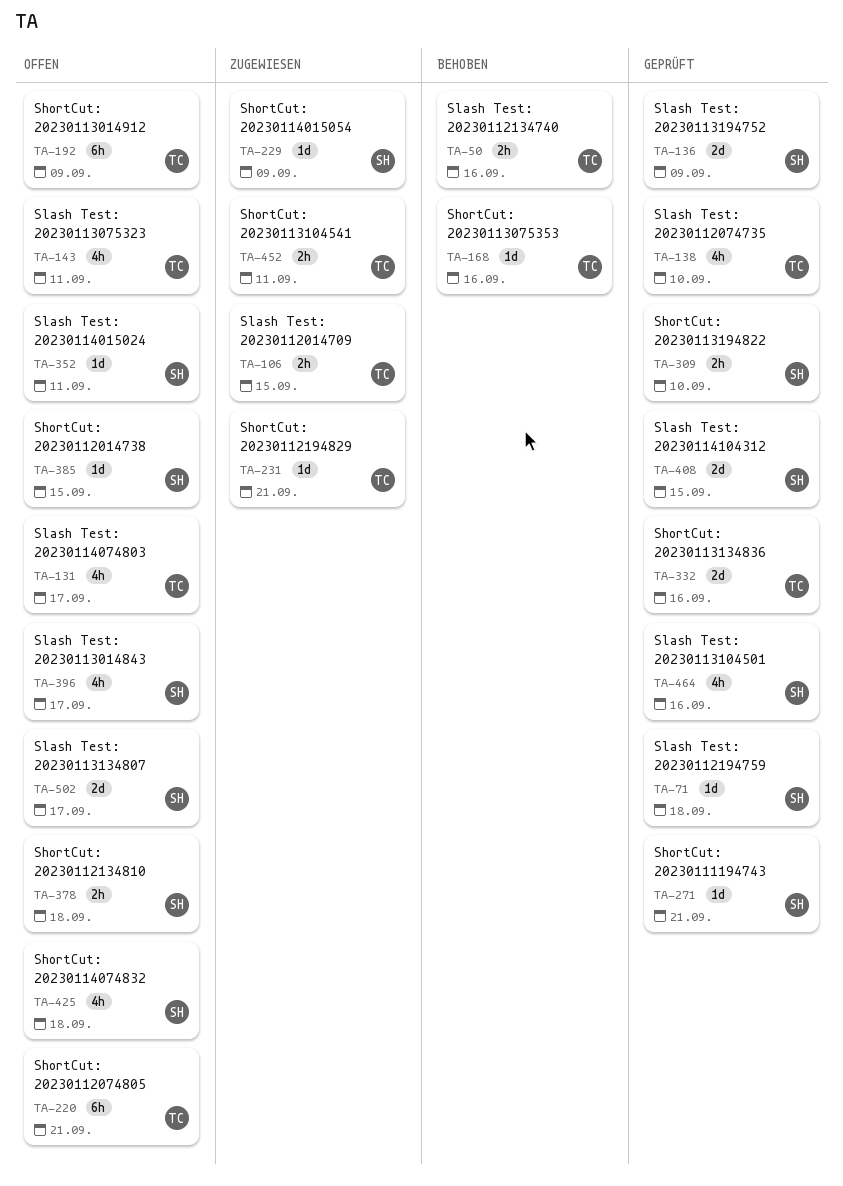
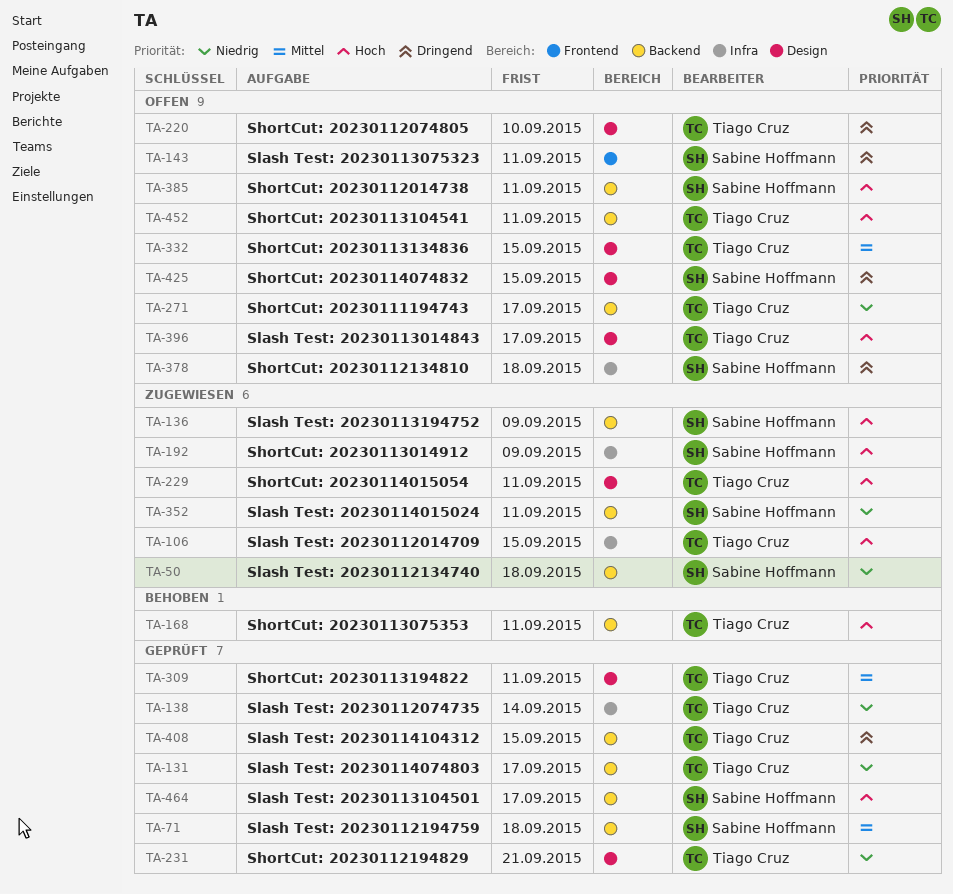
TA-50, status: Behoben -> Zugewiesen
TA-50, owner: Tiago Cruz -> Sabine Hoffmann
TA-50, due: Sep 16 -> Sep 18
TA-131, status: Offen -> Geprüft
TA-136, status: Geprüft -> Zugewiesen
TA-138, due: Sep 10 -> Sep 14
TA-143, owner: Tiago Cruz -> Sabine Hoffmann
TA-168, due: Sep 16 -> Sep 11
TA-192, status: Offen -> Zugewiesen
TA-192, owner: Tiago Cruz -> Sabine Hoffmann
TA-220, due: Sep 21 -> Sep 10
TA-229, owner: Sabine Hoffmann -> Tiago Cruz
TA-229, due: Sep 9 -> Sep 11
TA-231, status: Zugewiesen -> Geprüft
TA-271, status: Geprüft -> Offen
TA-271, owner: Sabine Hoffmann -> Tiago Cruz
TA-271, due: Sep 21 -> Sep 17
TA-309, owner: Sabine Hoffmann -> Tiago Cruz
TA-309, due: Sep 10 -> Sep 11
TA-332, status: Geprüft -> Offen
TA-332, due: Sep 16 -> Sep 15
TA-352, status: Offen -> Zugewiesen
TA-385, due: Sep 15 -> Sep 11
TA-396, owner: Sabine Hoffmann -> Tiago Cruz
TA-408, owner: Sabine Hoffmann -> Tiago Cruz
TA-425, due: Sep 18 -> Sep 15
TA-452, status: Zugewiesen -> Offen
TA-464, due: Sep 16 -> Sep 17
TA-502: present -> none

